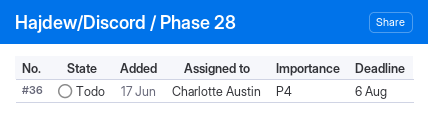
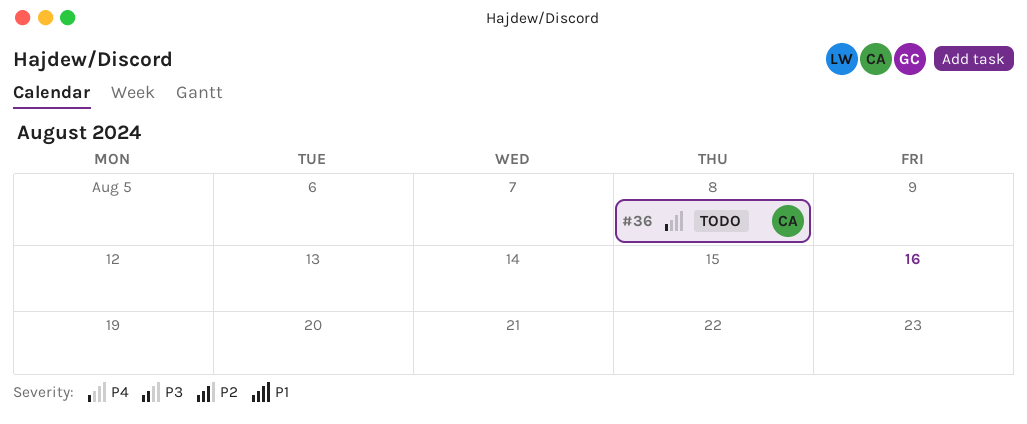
#36, due: Aug 6 -> Aug 8

